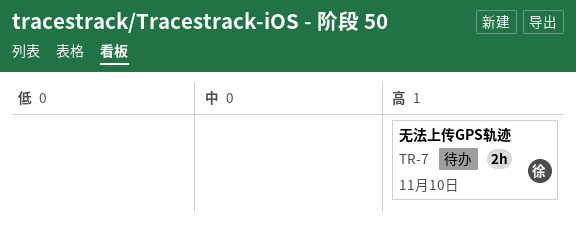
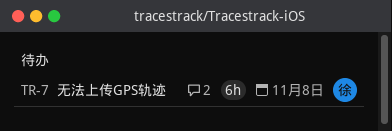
TR-7, estimate: 2h -> 6h
TR-7, due: Nov 10 -> Nov 8

